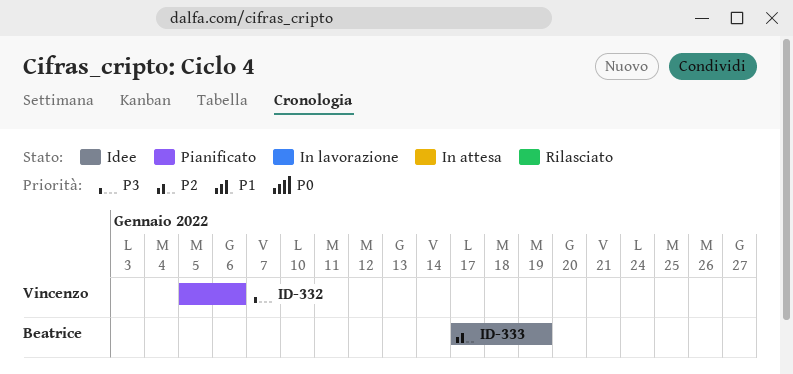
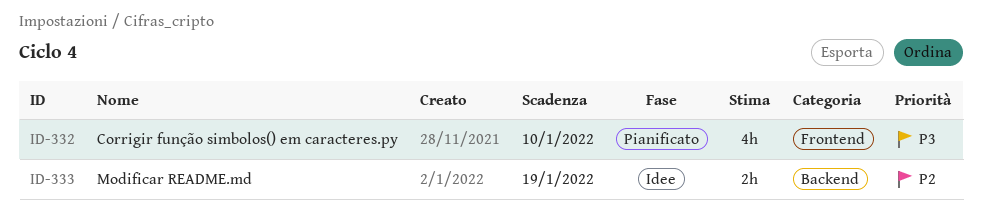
ID-332, due: Jan 6 -> Jan 10

